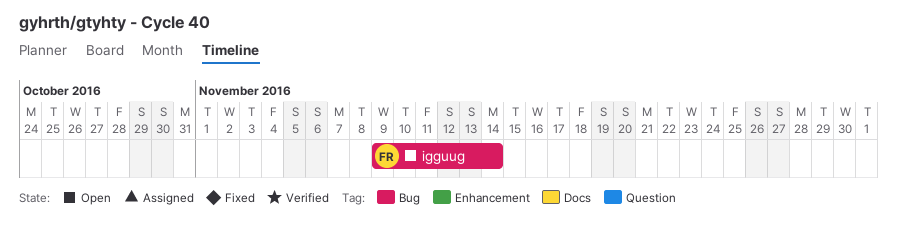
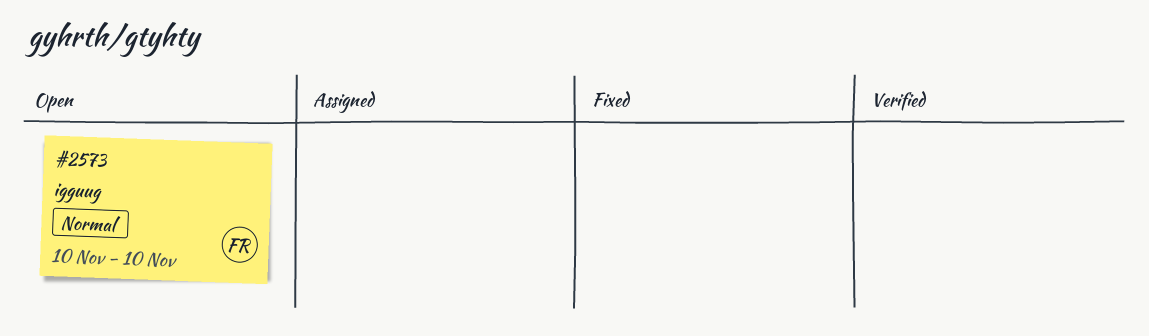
igguug, start: Nov 9 -> Nov 10
igguug, due: Nov 14 -> Nov 10

